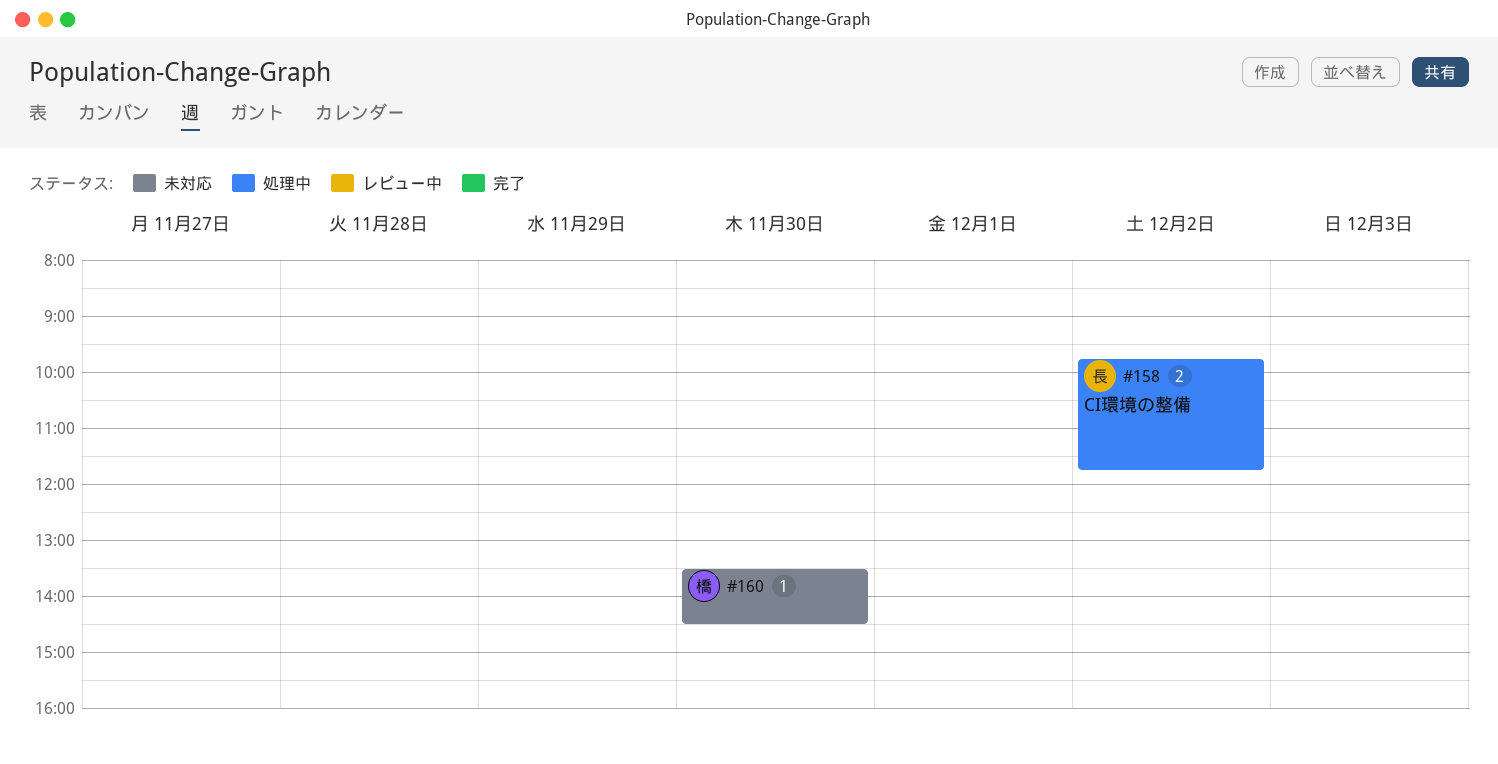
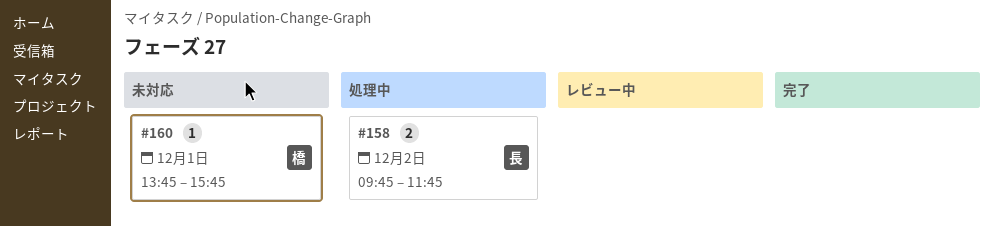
#160, day: Nov 30 -> Dec 1
#160, begins: 13:30 -> 13:45
#160, ends: 14:30 -> 15:45

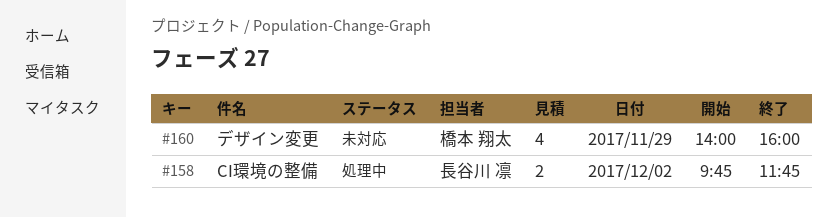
#160, estimate: 1 -> 4
#160, day: Dec 1 -> Nov 29
#160, begins: 13:45 -> 14:00
#160, ends: 15:45 -> 16:00

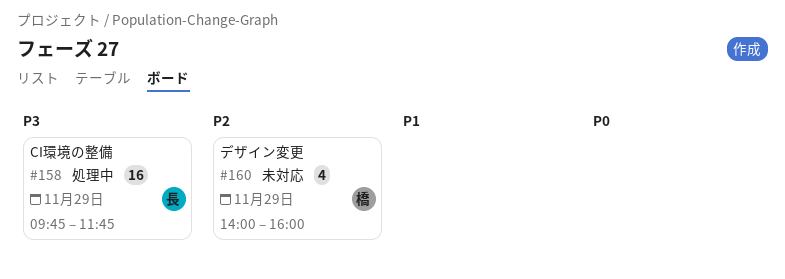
#158, estimate: 2 -> 16
#158, day: Dec 2 -> Nov 29

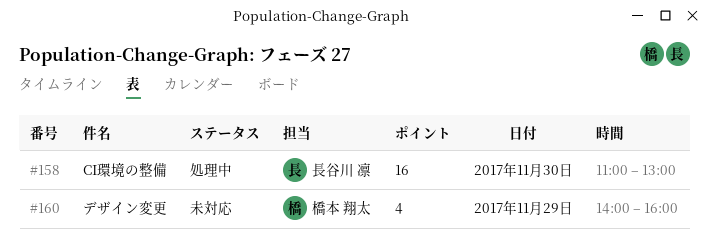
#158, day: Nov 29 -> Nov 30
#158, begins: 09:45 -> 11:00
#158, ends: 11:45 -> 13:00

